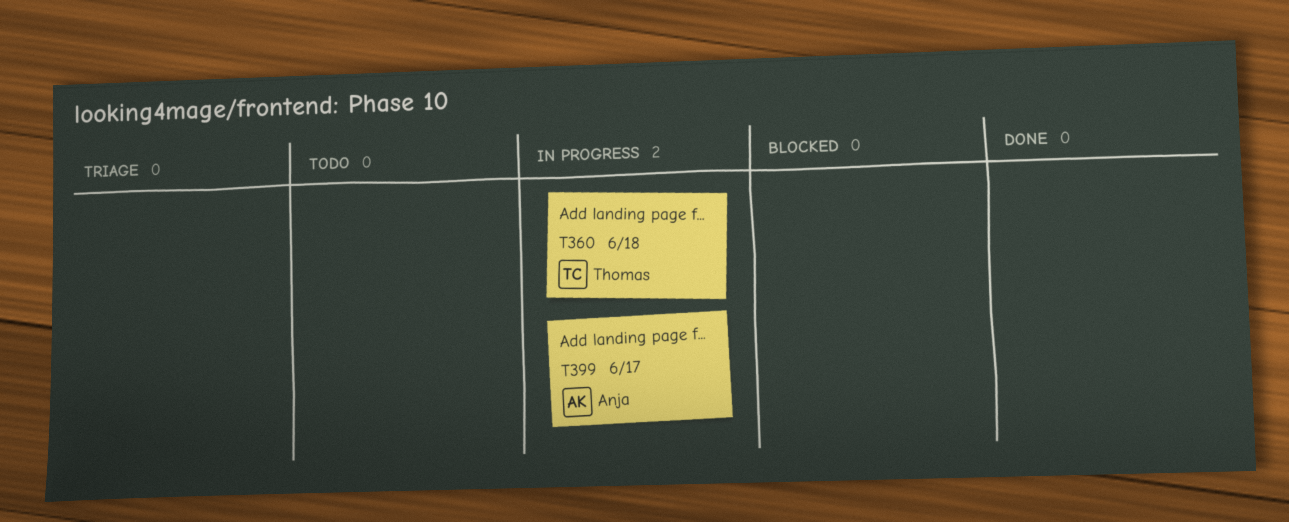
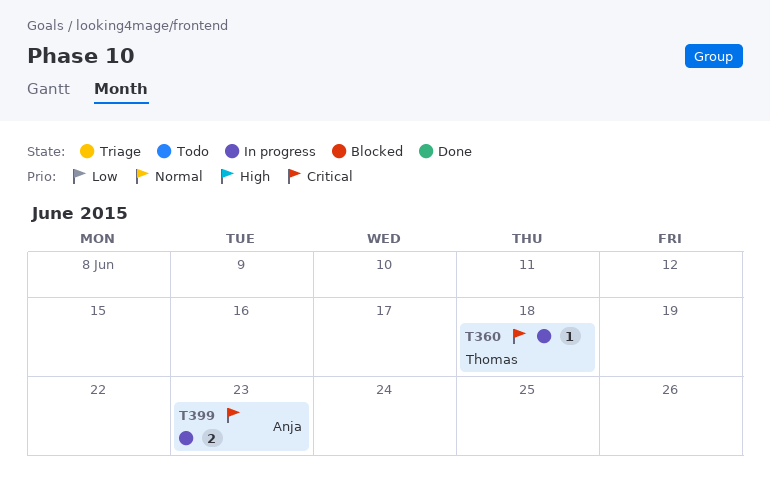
T399, due: Jun 17 -> Jun 23

